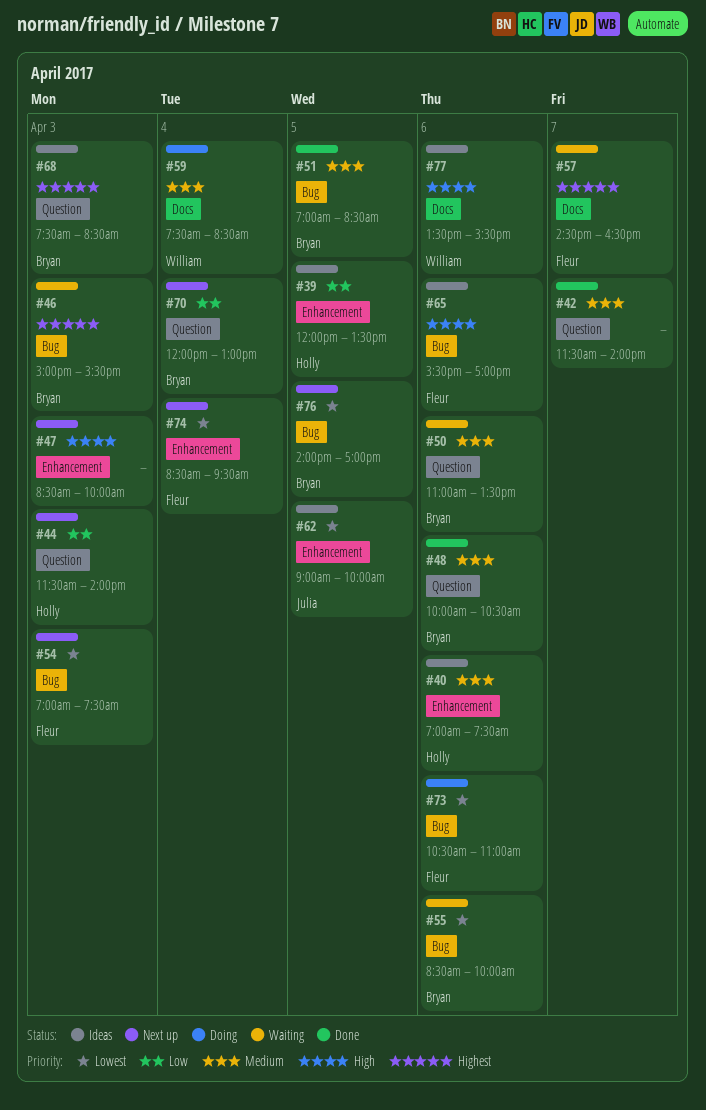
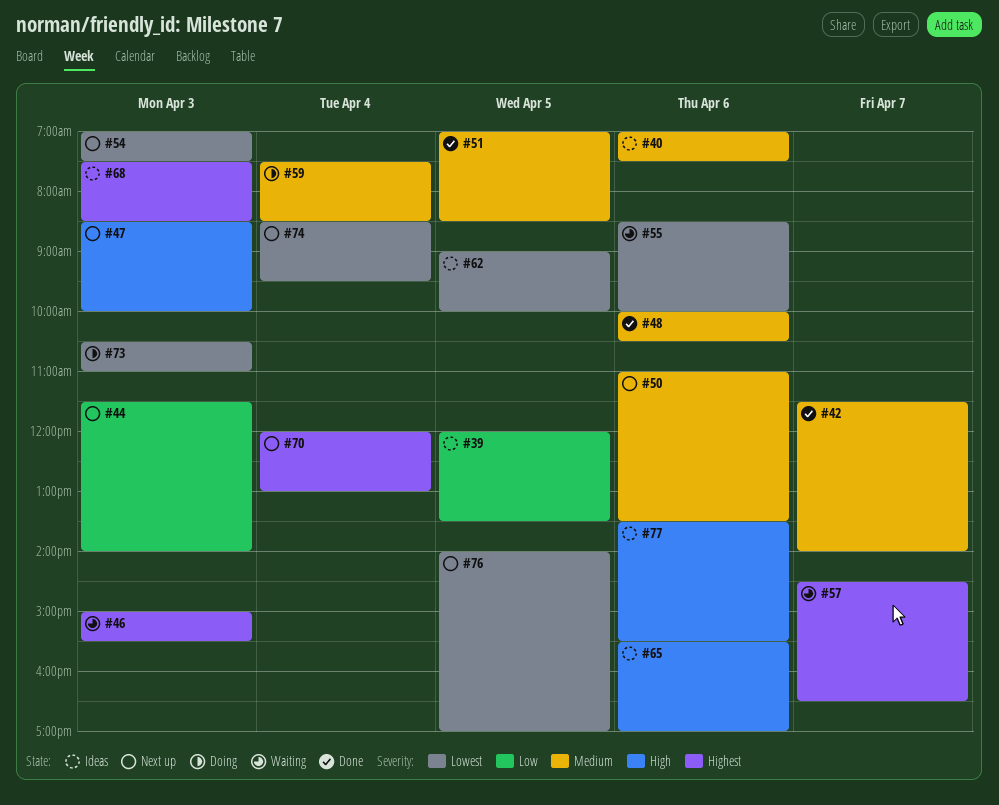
#50, status: Waiting -> Next up
#70, priority: Low -> Highest
#73, day: Apr 6 -> Apr 3

